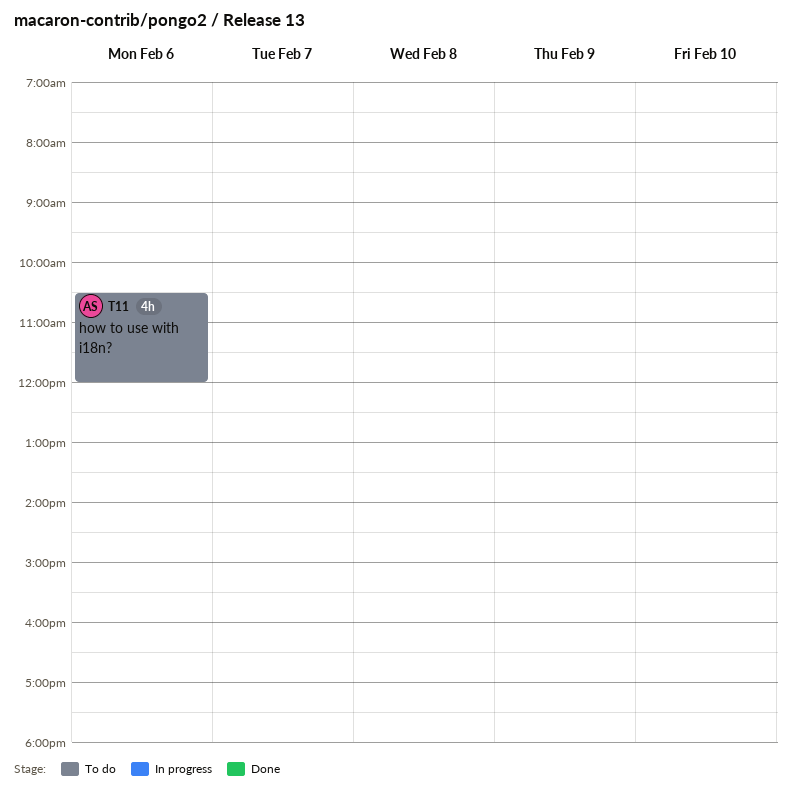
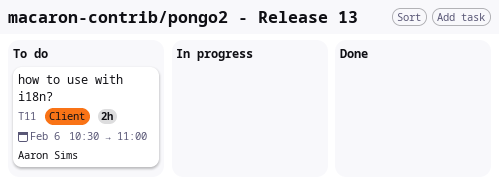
T11, estimate: 4h -> 2h
T11, ends: 12:00 -> 11:00

